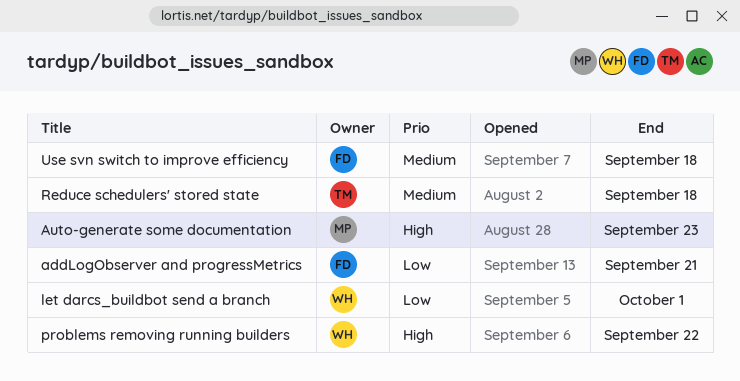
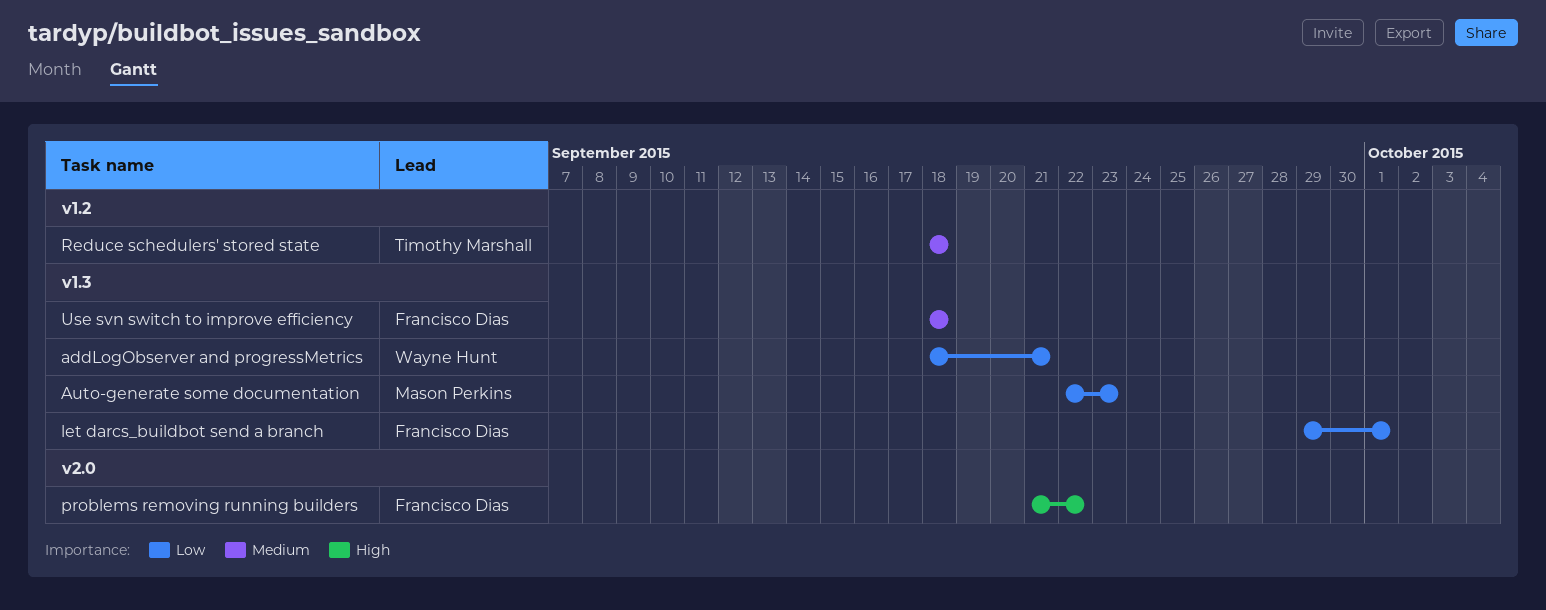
addLogObserver and progressMetrics, owner: Francisco Dias -> Wayne Hunt
Auto-generate some documentation, priority: High -> Low
let darcs_buildbot send a branch, owner: Wayne Hunt -> Francisco Dias
problems removing running builders, owner: Wayne Hunt -> Francisco Dias

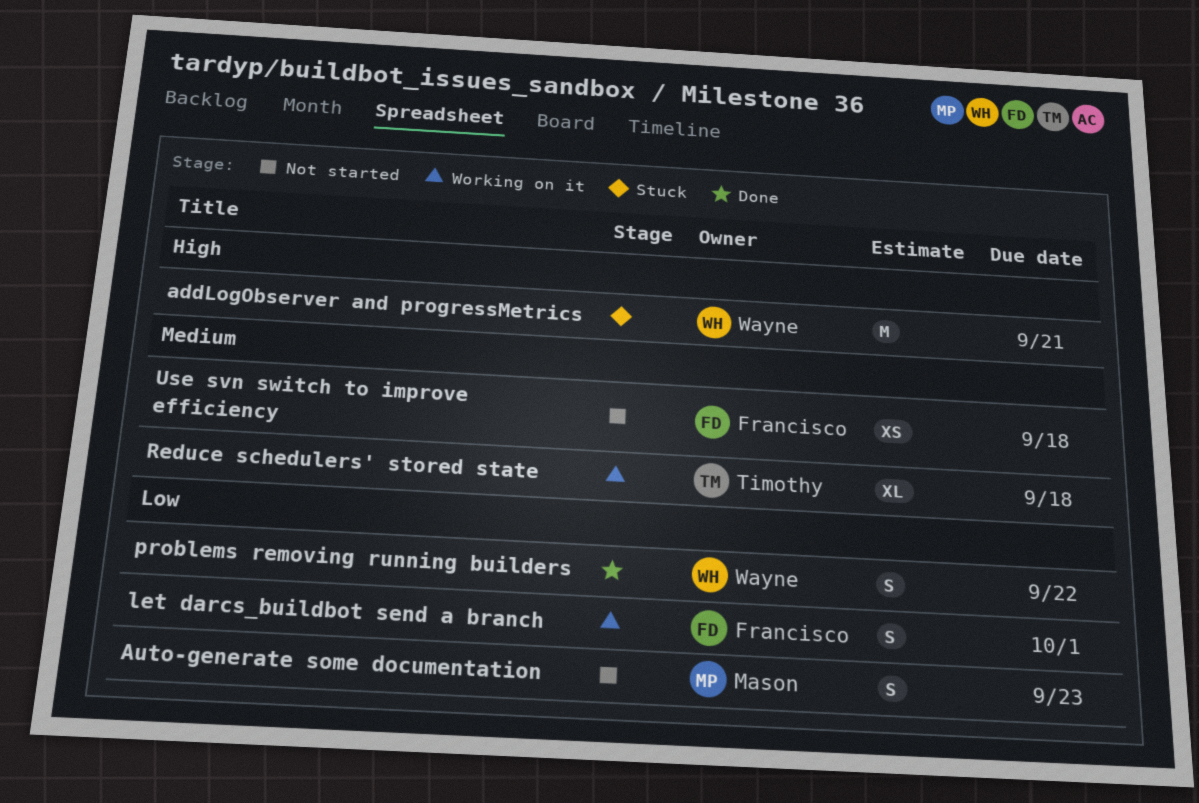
addLogObserver and progressMetrics, priority: Low -> High
problems removing running builders, owner: Francisco Dias -> Wayne Hunt
problems removing running builders, priority: High -> Low

